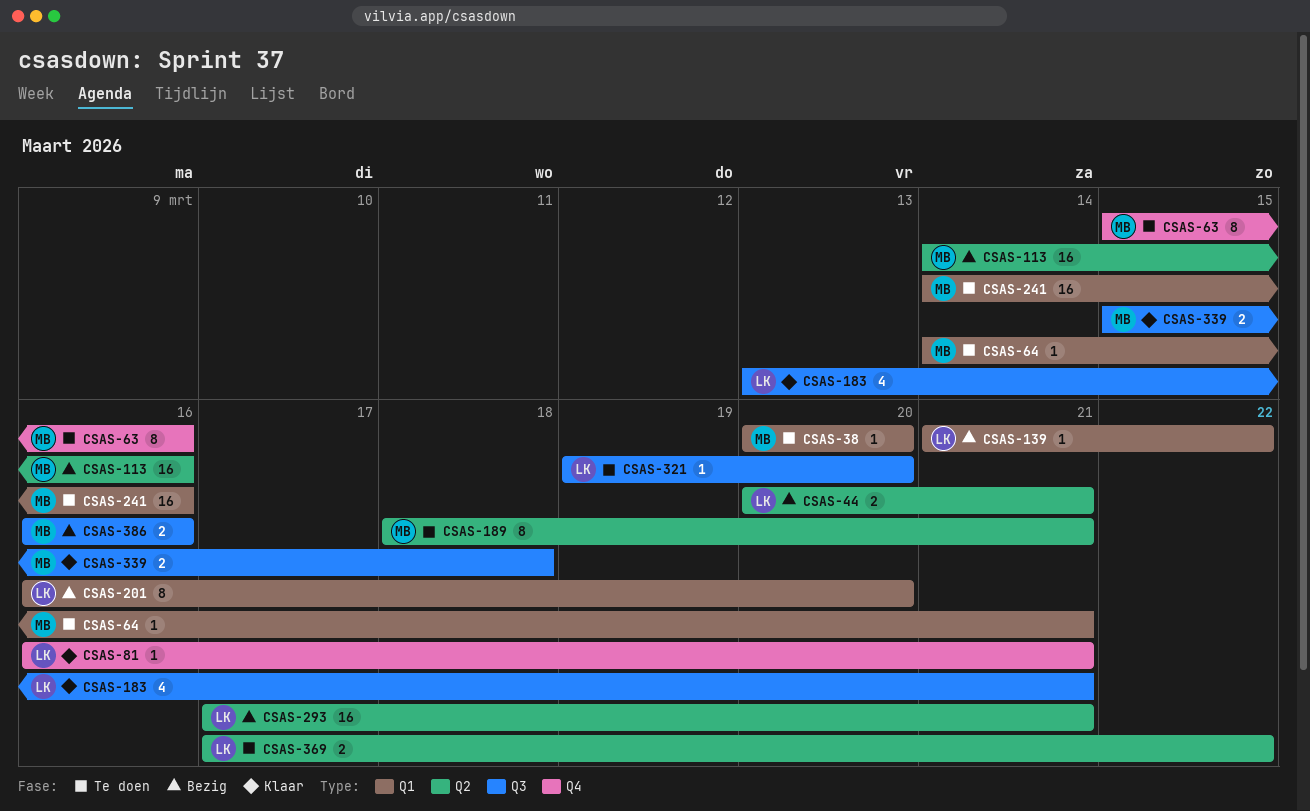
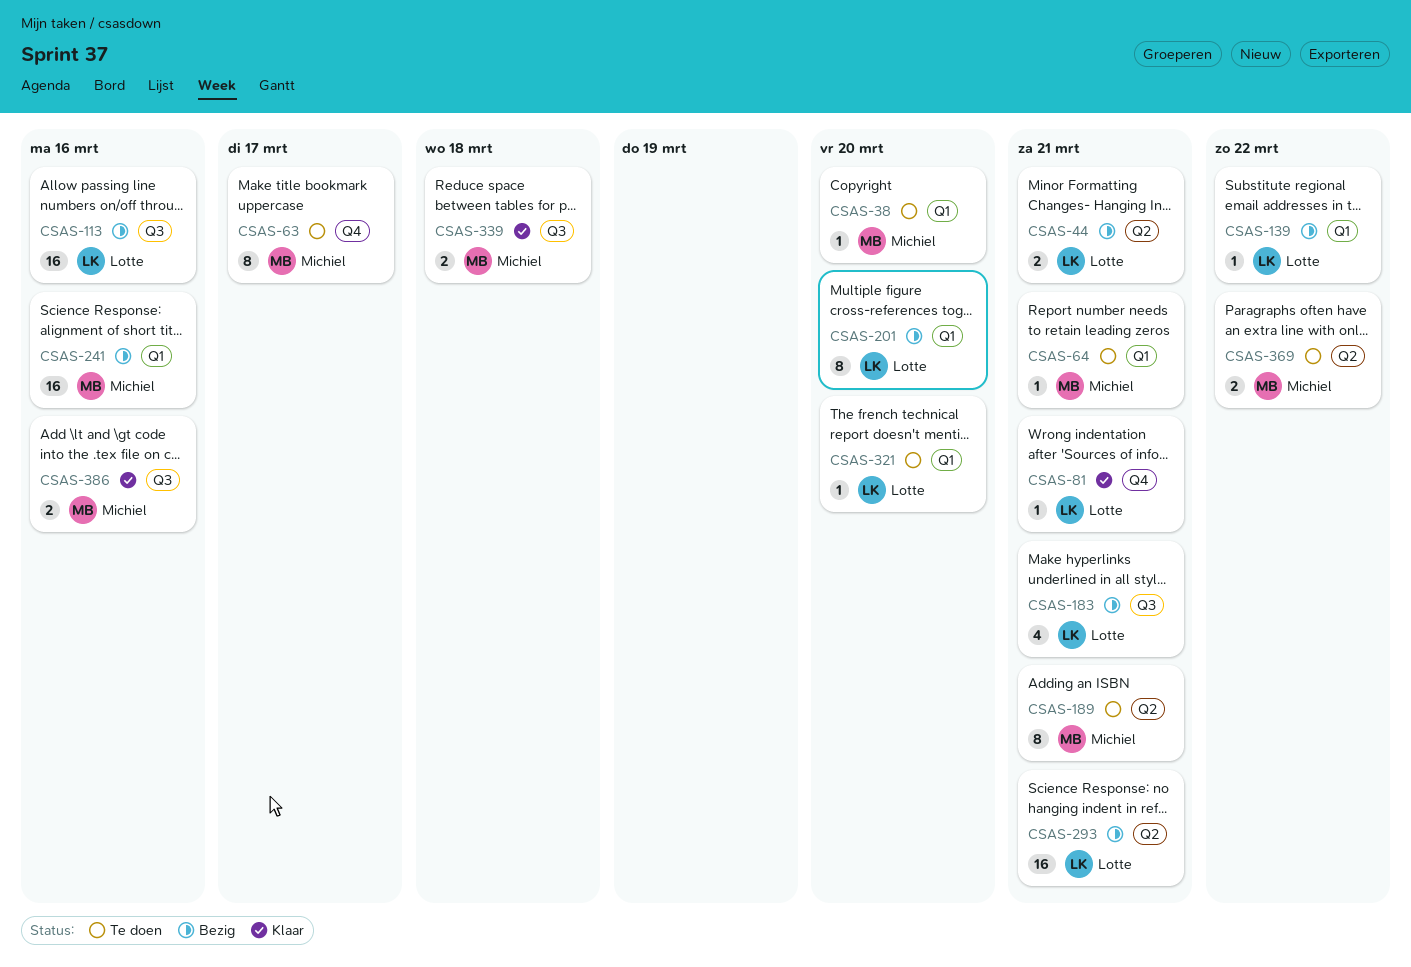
CSAS-63, due: Mar 16 -> Mar 17
CSAS-113, owner: Michiel -> Lotte
CSAS-113, label: Q2 -> Q3
CSAS-183, status: Klaar -> Bezig
CSAS-241, status: Te doen -> Bezig
CSAS-321, label: Q3 -> Q1
CSAS-369, owner: Lotte -> Michiel
CSAS-386, status: Bezig -> Klaar

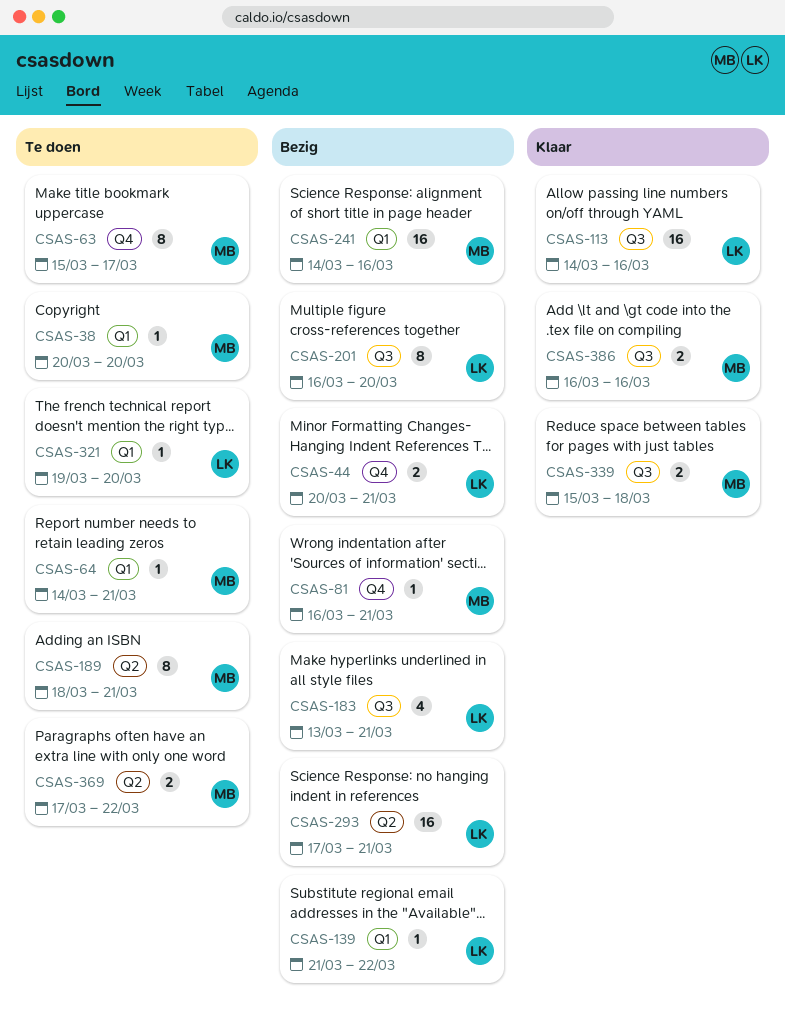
CSAS-44, label: Q2 -> Q4
CSAS-81, status: Klaar -> Bezig
CSAS-81, owner: Lotte -> Michiel
CSAS-113, status: Bezig -> Klaar
CSAS-201, label: Q1 -> Q3

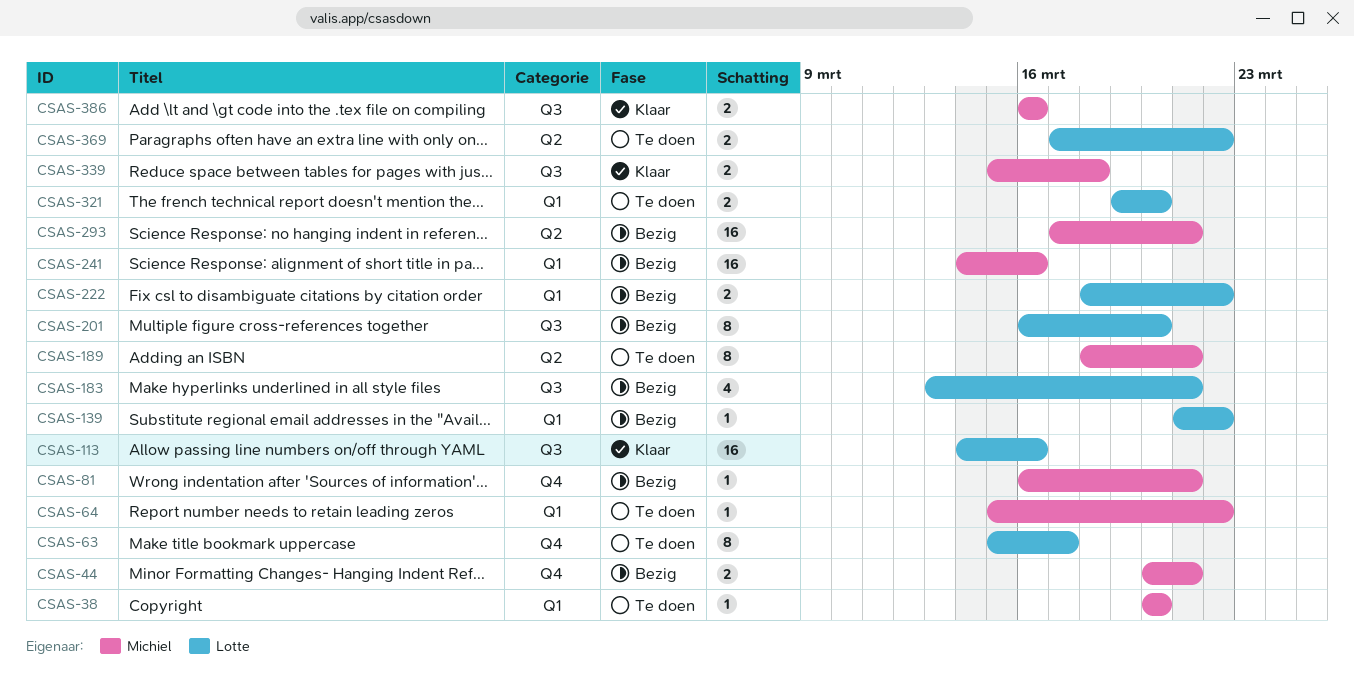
CSAS-44, owner: Lotte -> Michiel
CSAS-63, owner: Michiel -> Lotte
CSAS-64, start: Mar 14 -> Mar 15
CSAS-64, due: Mar 21 -> Mar 22
CSAS-222: none -> present
CSAS-293, owner: Lotte -> Michiel
CSAS-321, estimate: 1 -> 2
CSAS-369, owner: Michiel -> Lotte

